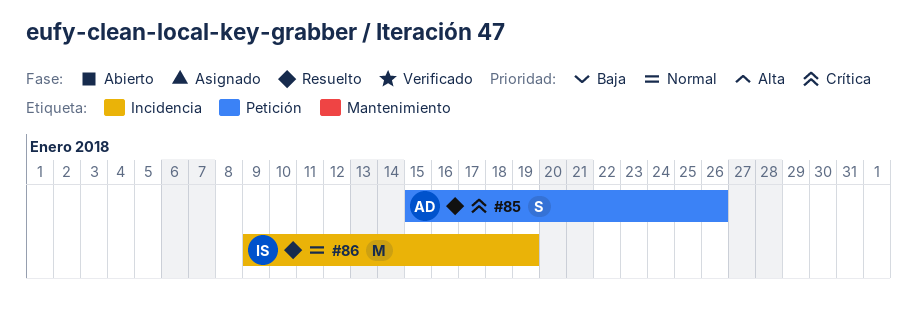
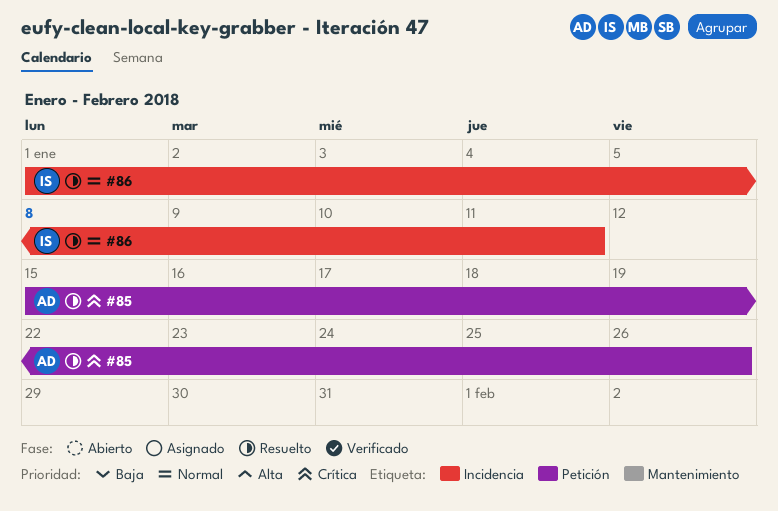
#86, start: Jan 9 -> Jan 1
#86, due: Jan 19 -> Jan 11

